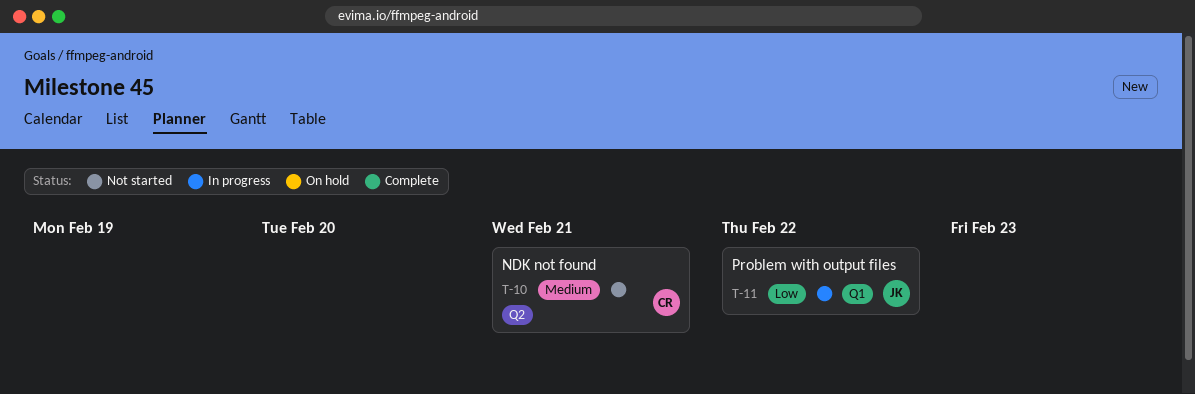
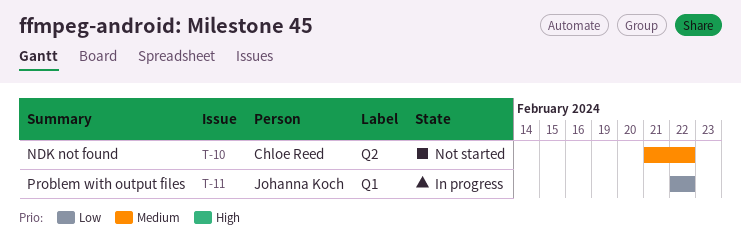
T-10, due: Feb 21 -> Feb 22

